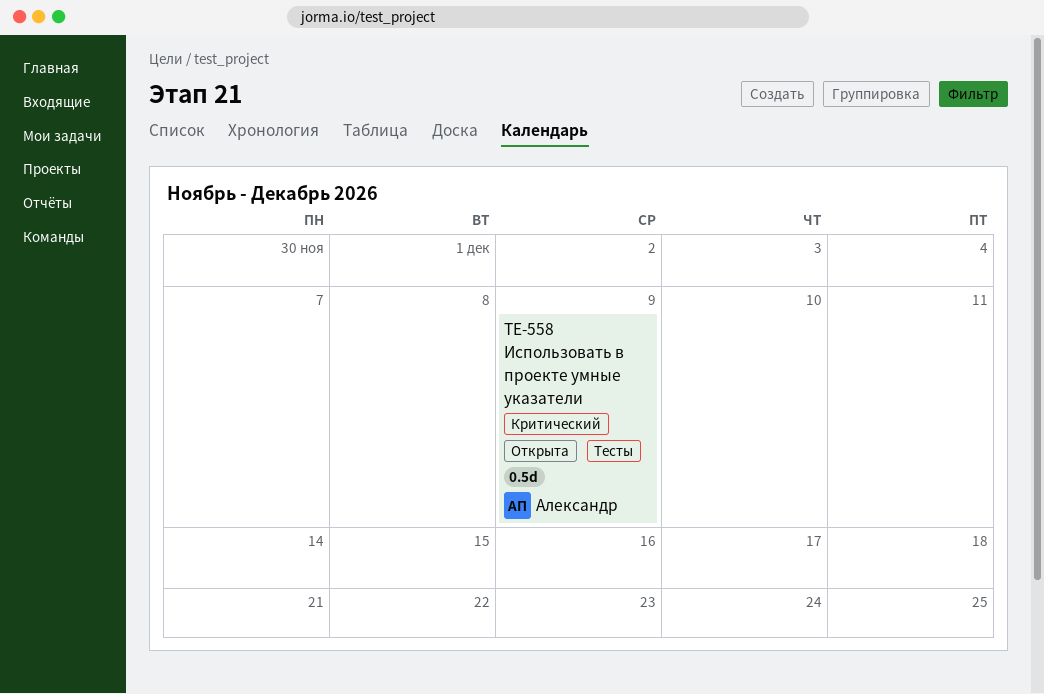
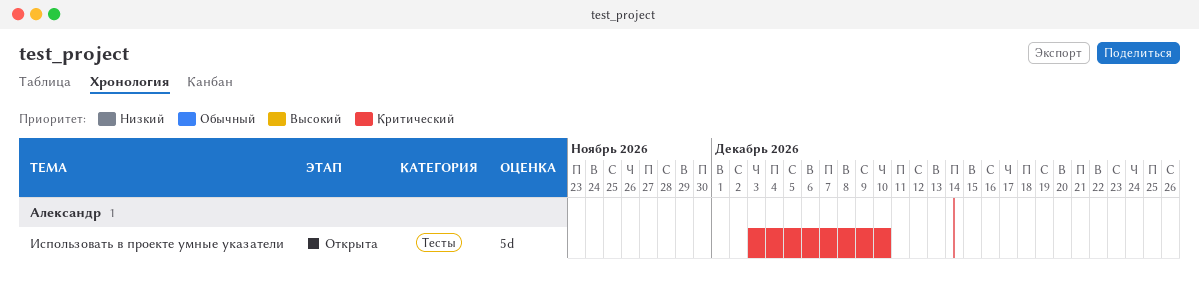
Использовать в проекте умные указатели, estimate: 0.5d -> 5d
Использовать в проекте умные указатели, due: Dec 9 -> Dec 10

